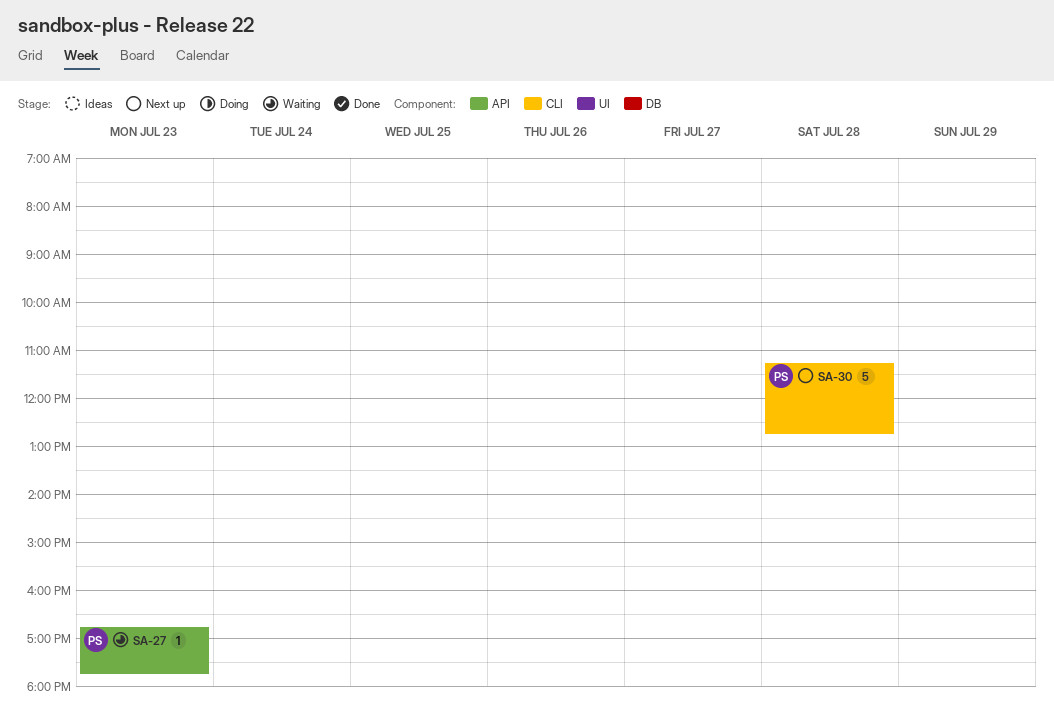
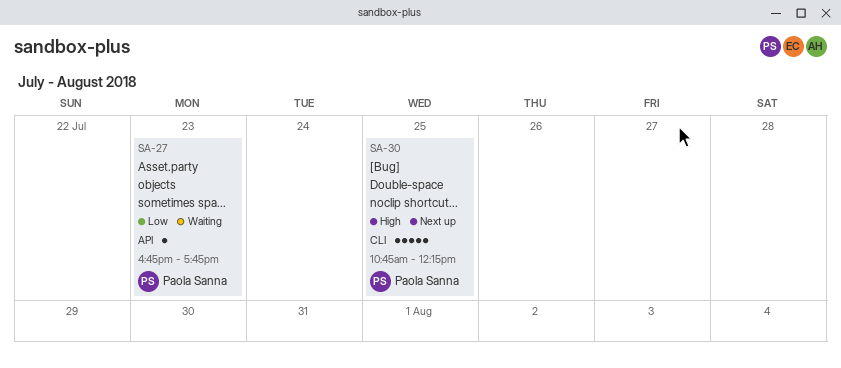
SA-30, day: Jul 28 -> Jul 25
SA-30, begins: 11:15 -> 10:45
SA-30, ends: 12:45 -> 12:15

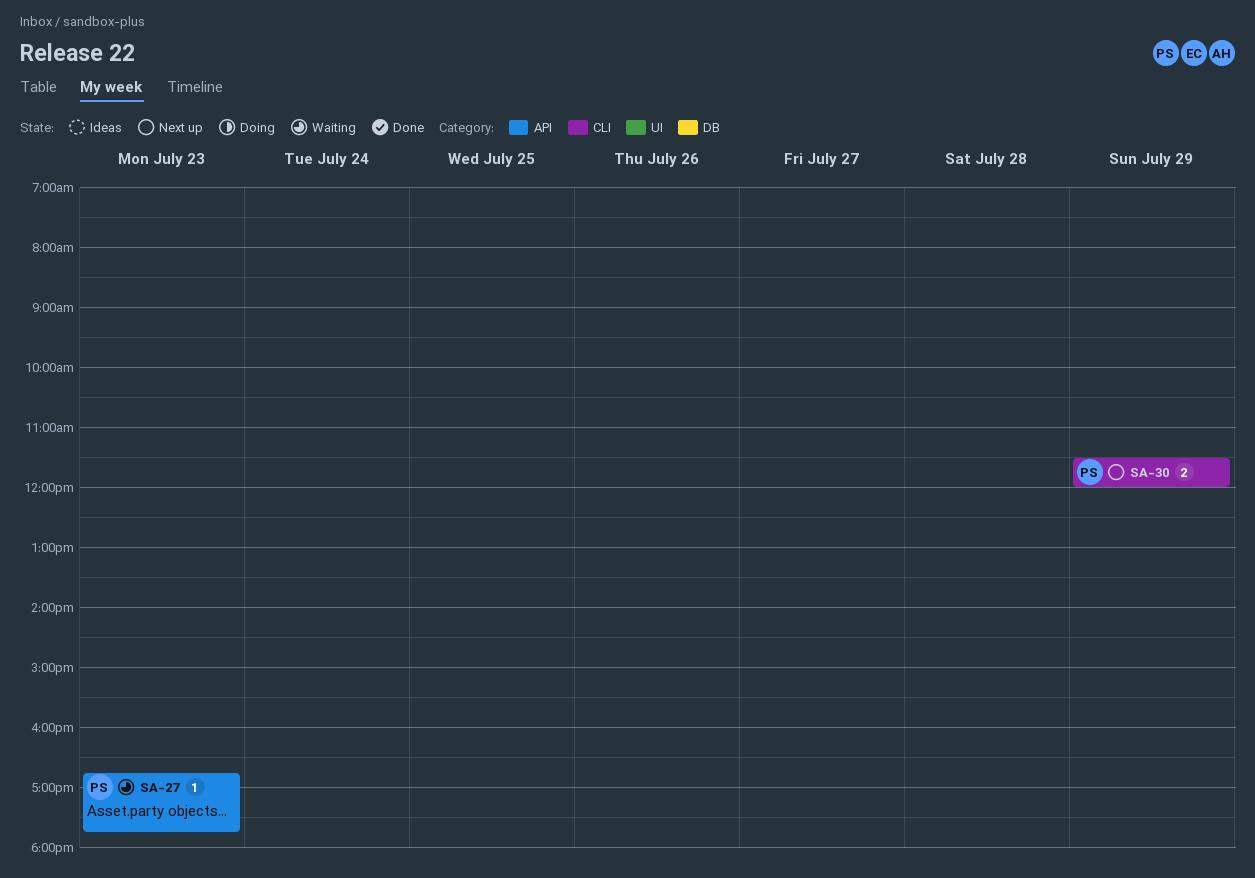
SA-30, estimate: 5 -> 2
SA-30, day: Jul 25 -> Jul 29
SA-30, begins: 10:45 -> 11:30
SA-30, ends: 12:15 -> 12:00

